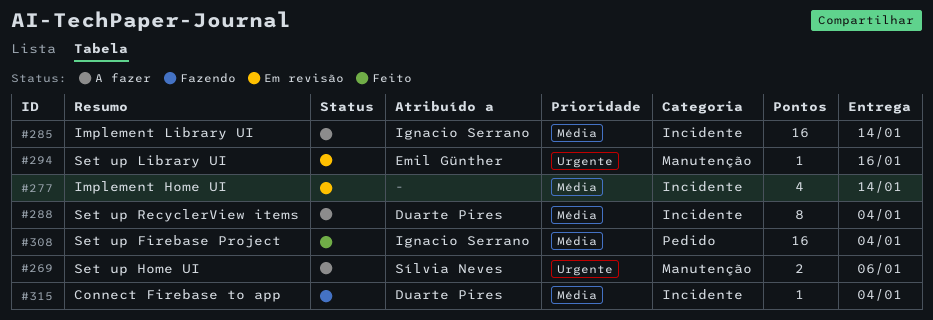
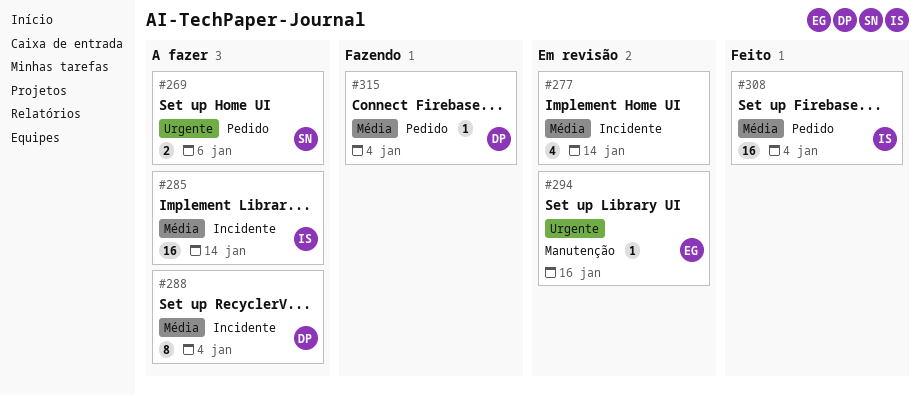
#269, label: Manutenção -> Pedido
#315, label: Incidente -> Pedido

